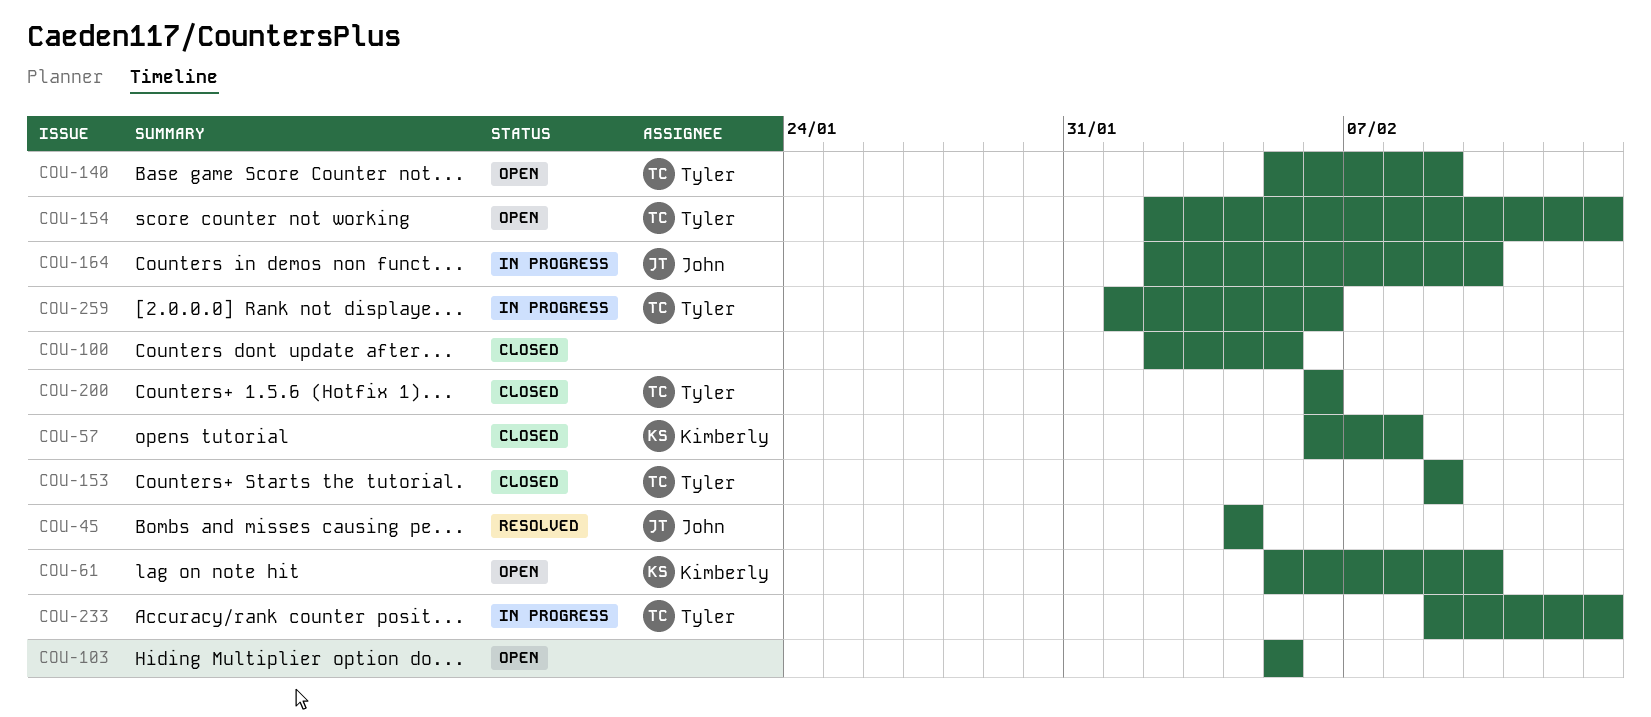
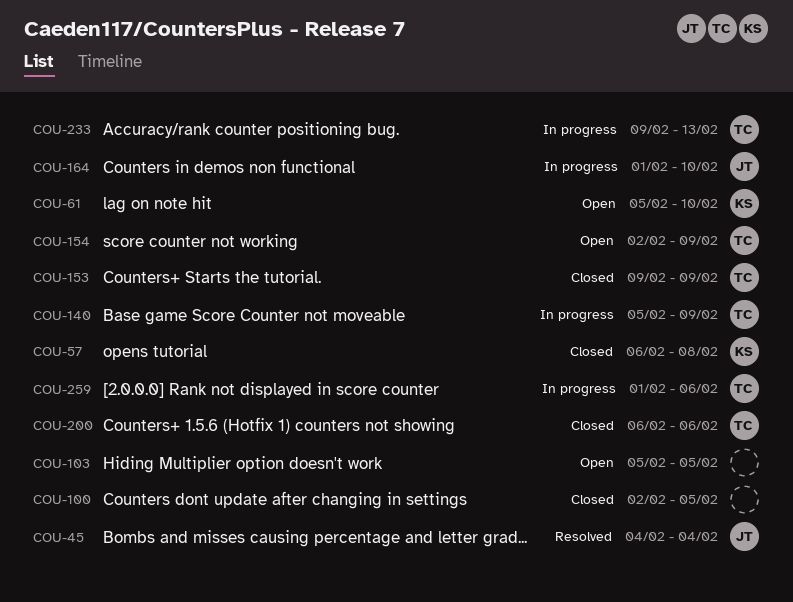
COU-140, status: Open -> In progress
COU-154, due: Feb 13 -> Feb 9
COU-164, start: Feb 2 -> Feb 1

